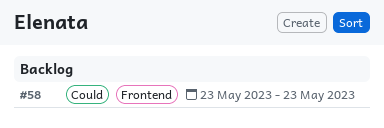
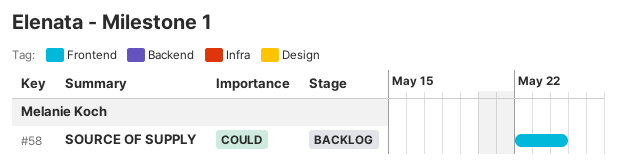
#58, start: May 23 -> May 22
#58, due: May 23 -> May 24

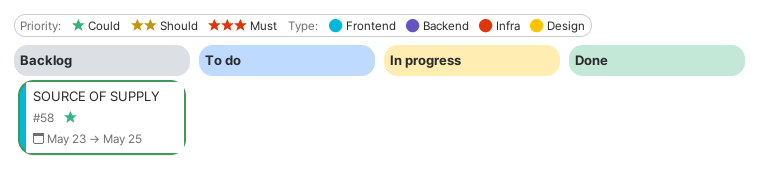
#58, start: May 22 -> May 23
#58, due: May 24 -> May 25

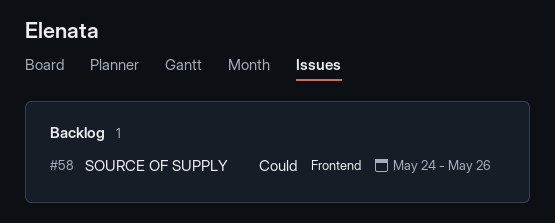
#58, start: May 23 -> May 24
#58, due: May 25 -> May 26

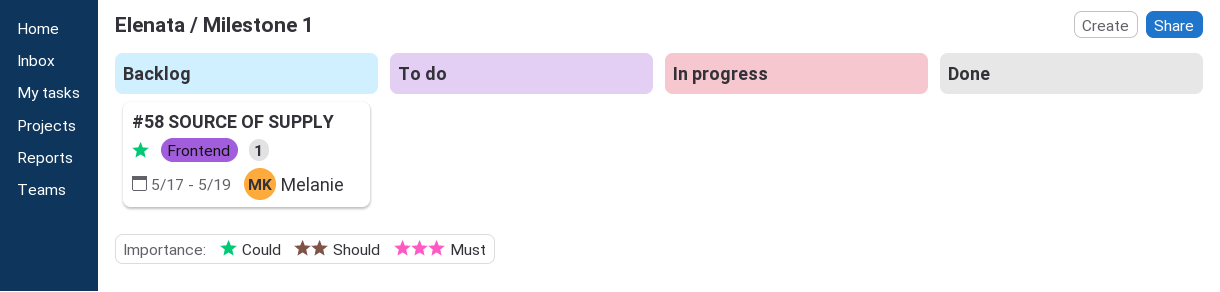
#58, start: May 24 -> May 17
#58, due: May 26 -> May 19

